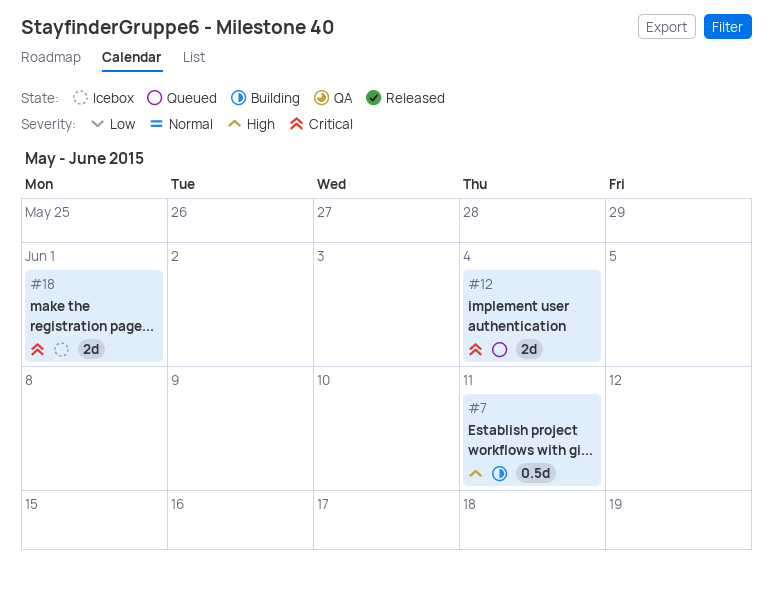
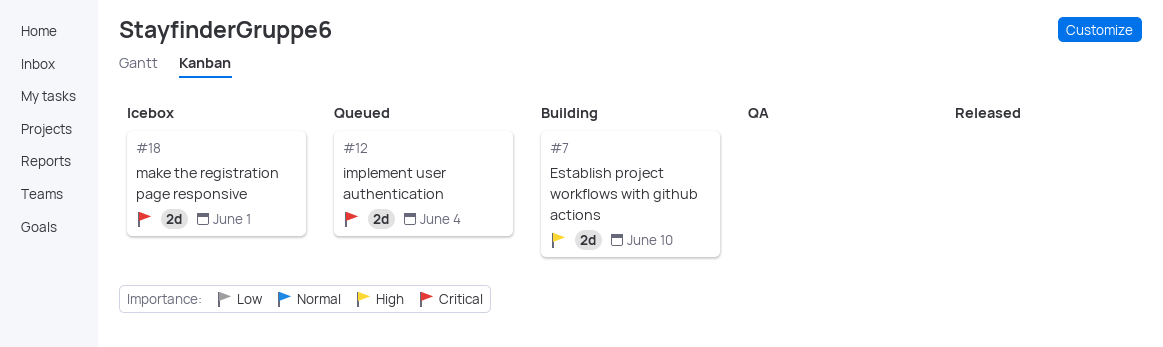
#7, estimate: 0.5d -> 2d
#7, due: Jun 11 -> Jun 10

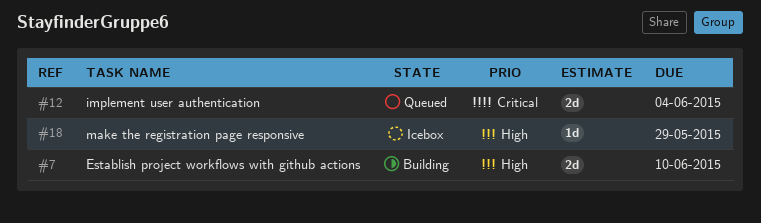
#18, priority: Critical -> High
#18, estimate: 2d -> 1d
#18, due: Jun 1 -> May 29

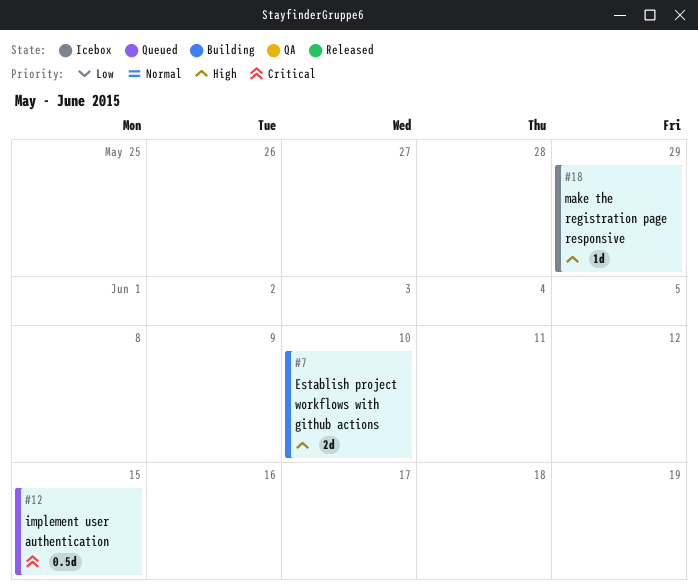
#12, estimate: 2d -> 0.5d
#12, due: Jun 4 -> Jun 15

